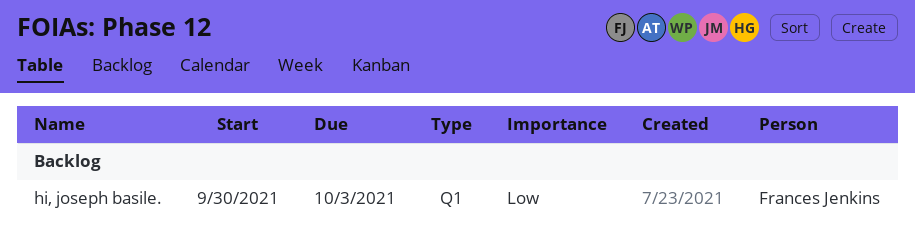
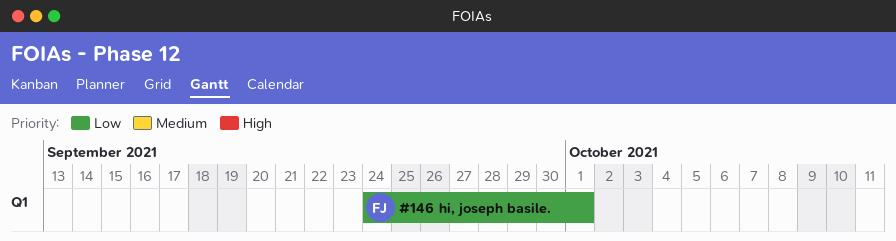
hi, joseph basile., start: Sep 30 -> Sep 24
hi, joseph basile., due: Oct 3 -> Oct 1

